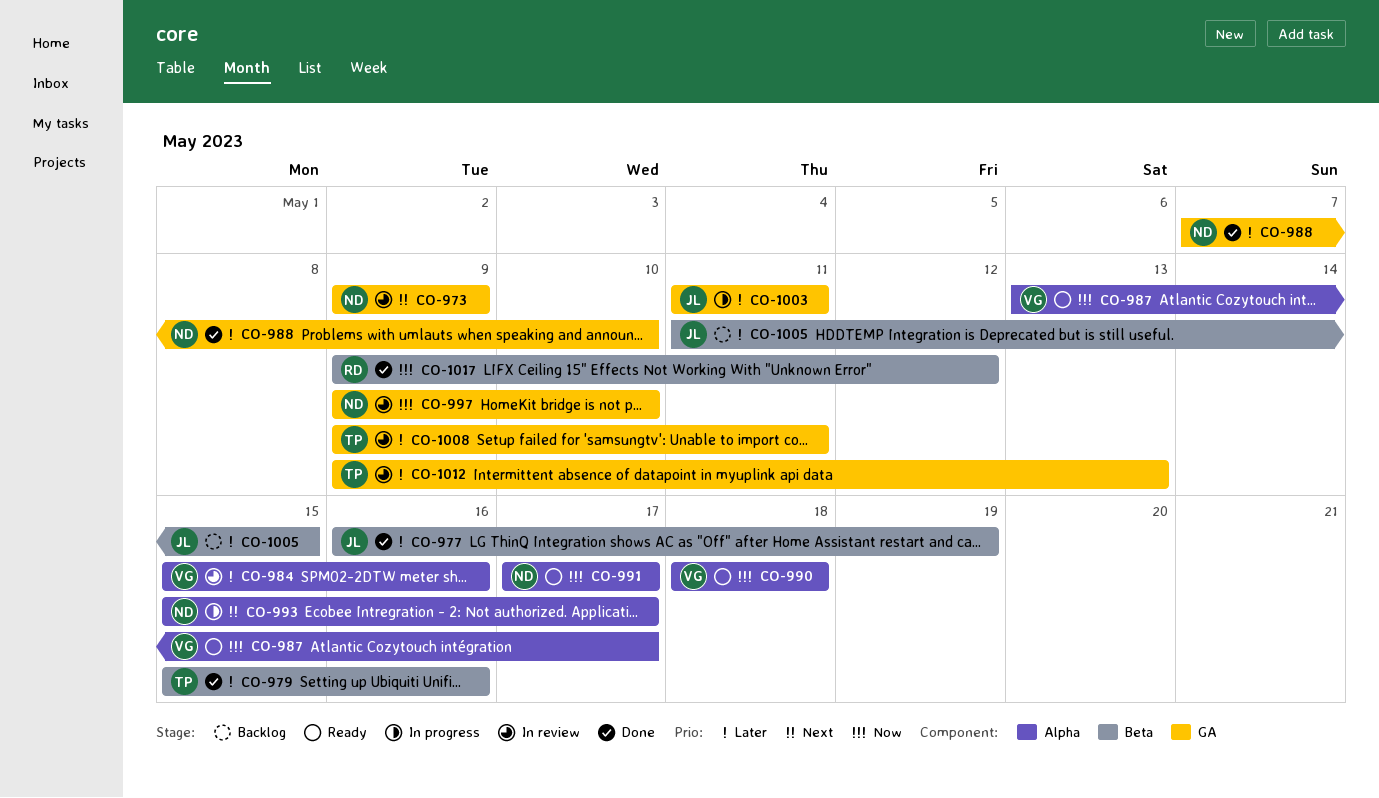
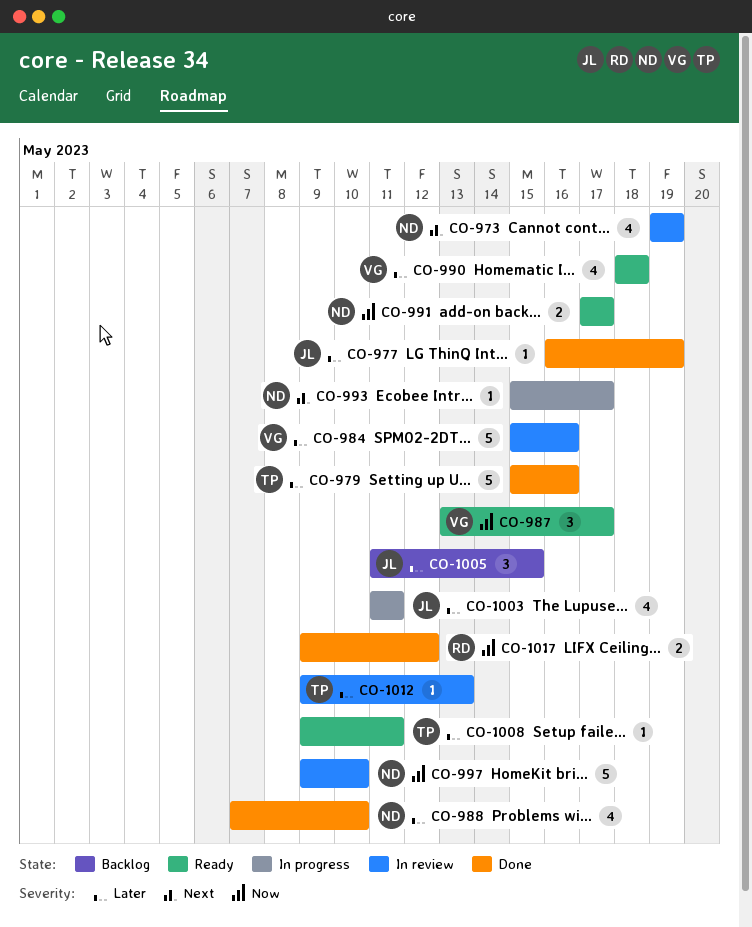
CO-973, start: May 9 -> May 19
CO-973, due: May 9 -> May 19
CO-990, priority: Now -> Later
CO-1008, status: In review -> Ready

